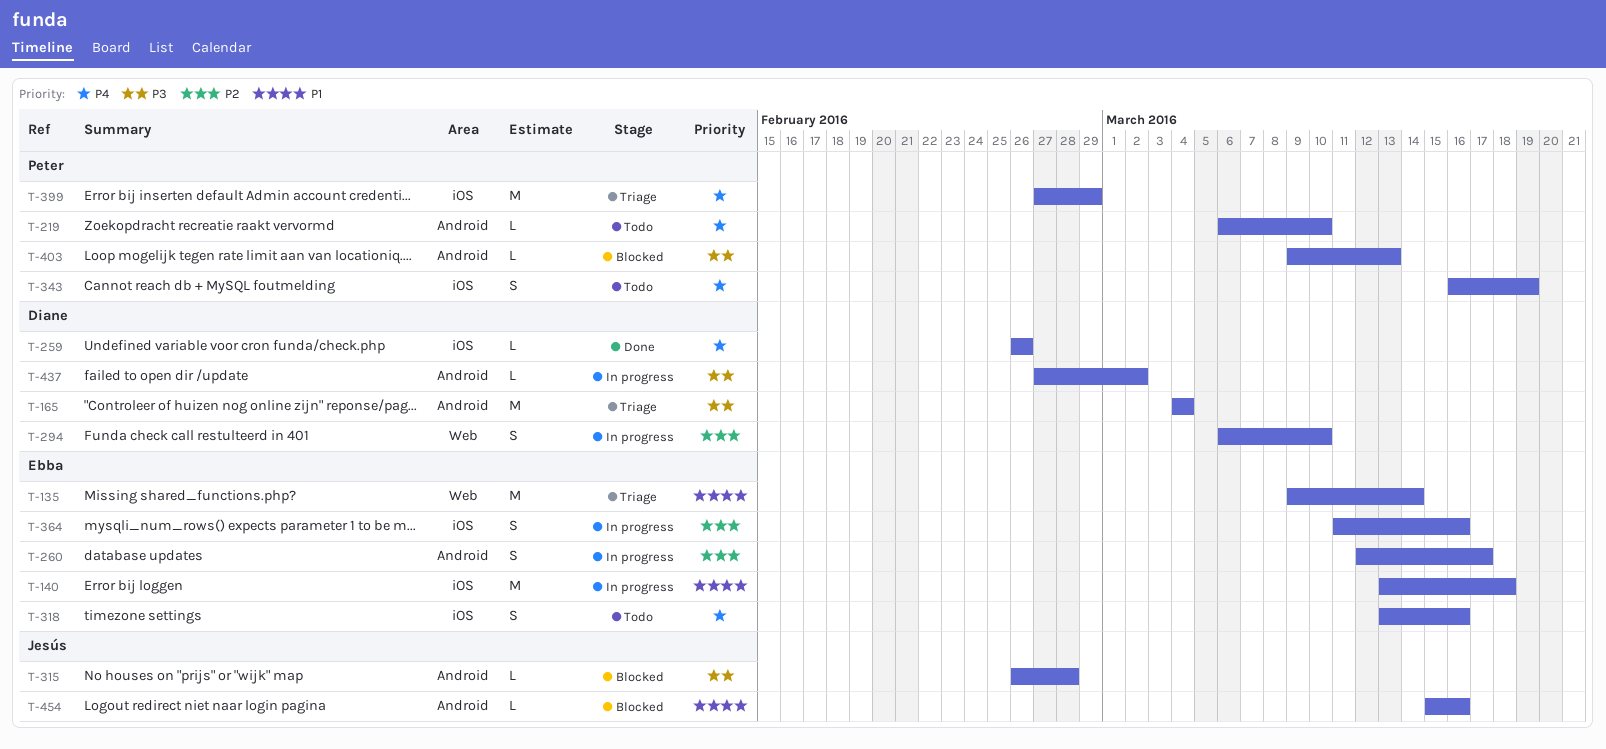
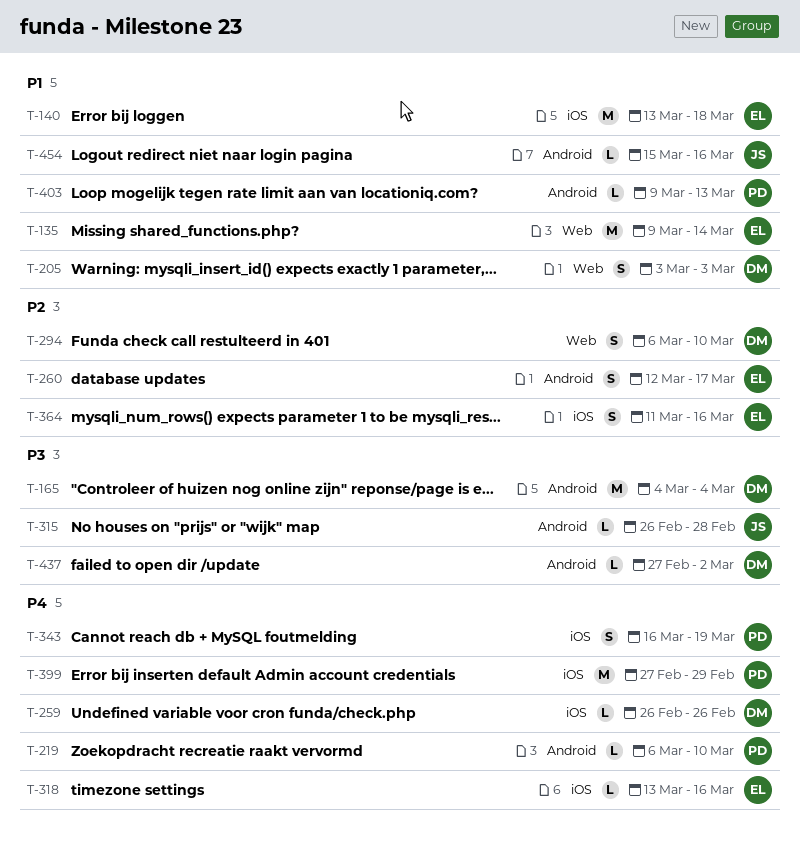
T-205: none -> present
T-318, estimate: S -> L
T-403, priority: P3 -> P1

